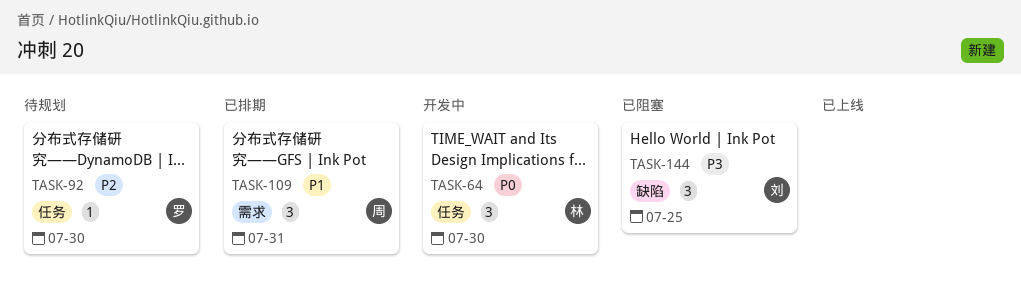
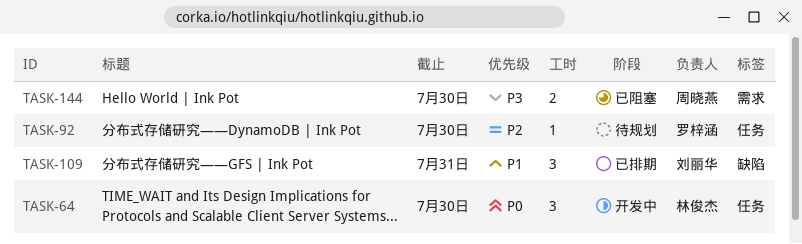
TASK-109, owner: 周晓燕 -> 刘丽华
TASK-109, label: 需求 -> 缺陷
TASK-144, owner: 刘丽华 -> 周晓燕
TASK-144, label: 缺陷 -> 需求
TASK-144, estimate: 3 -> 2
TASK-144, due: Jul 25 -> Jul 30

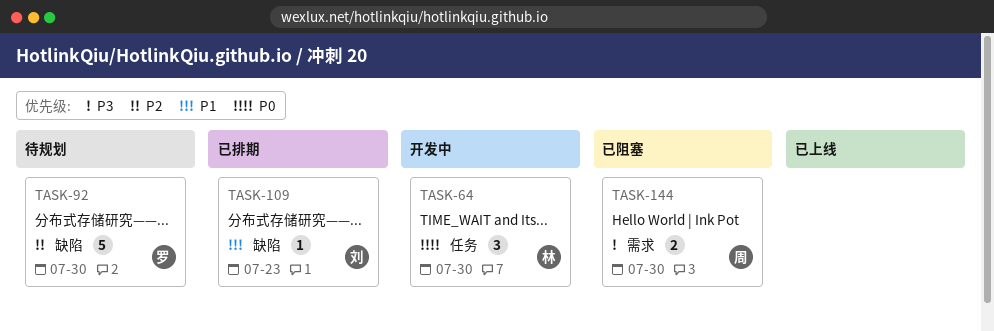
TASK-92, label: 任务 -> 缺陷
TASK-92, estimate: 1 -> 5
TASK-109, estimate: 3 -> 1
TASK-109, due: Jul 31 -> Jul 23

